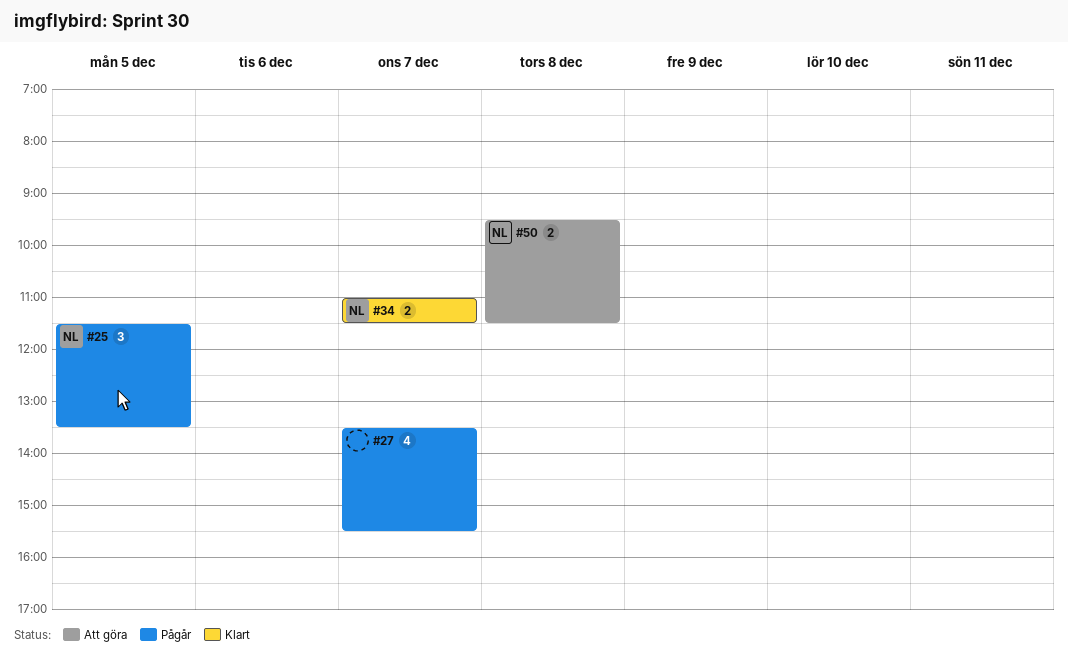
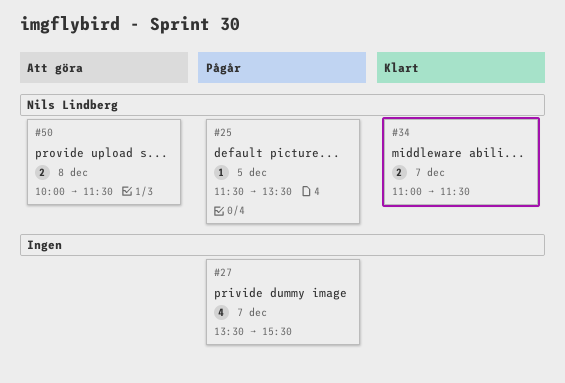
#25, estimate: 3 -> 1
#50, begins: 09:30 -> 10:00

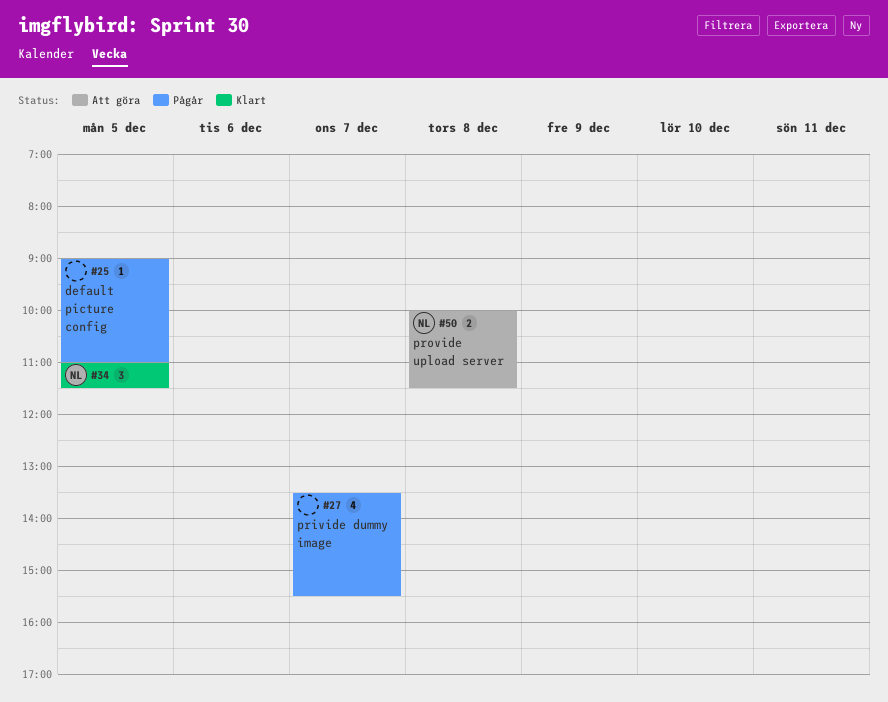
#25, owner: Nils Lindberg -> none
#25, begins: 11:30 -> 09:00
#25, ends: 13:30 -> 11:00
#34, estimate: 2 -> 3
#34, day: Dec 7 -> Dec 5

